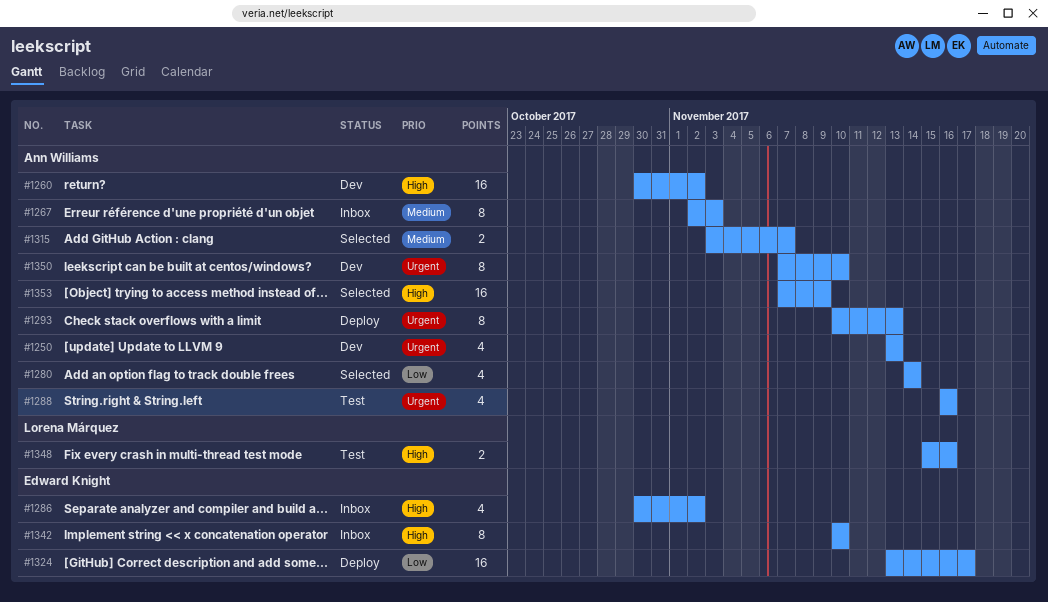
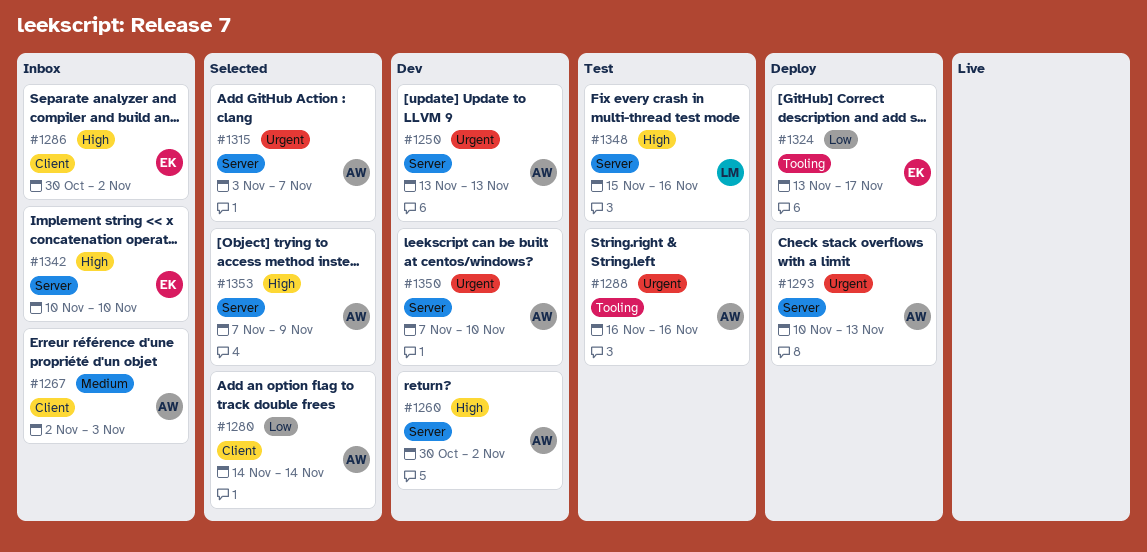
#1315, priority: Medium -> Urgent

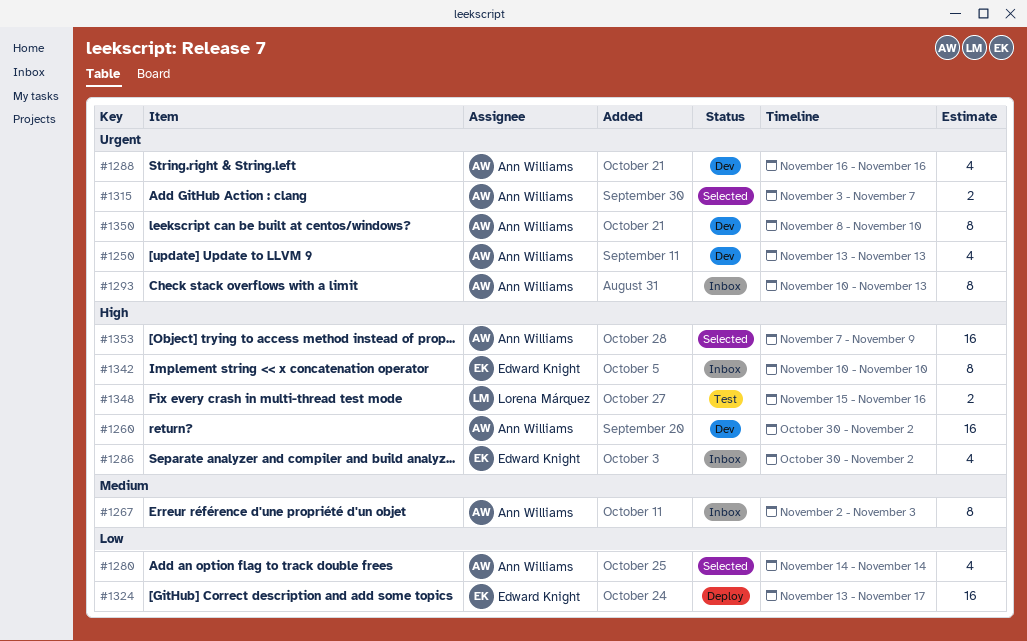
#1288, status: Test -> Dev
#1293, status: Deploy -> Inbox
#1350, start: Nov 7 -> Nov 8

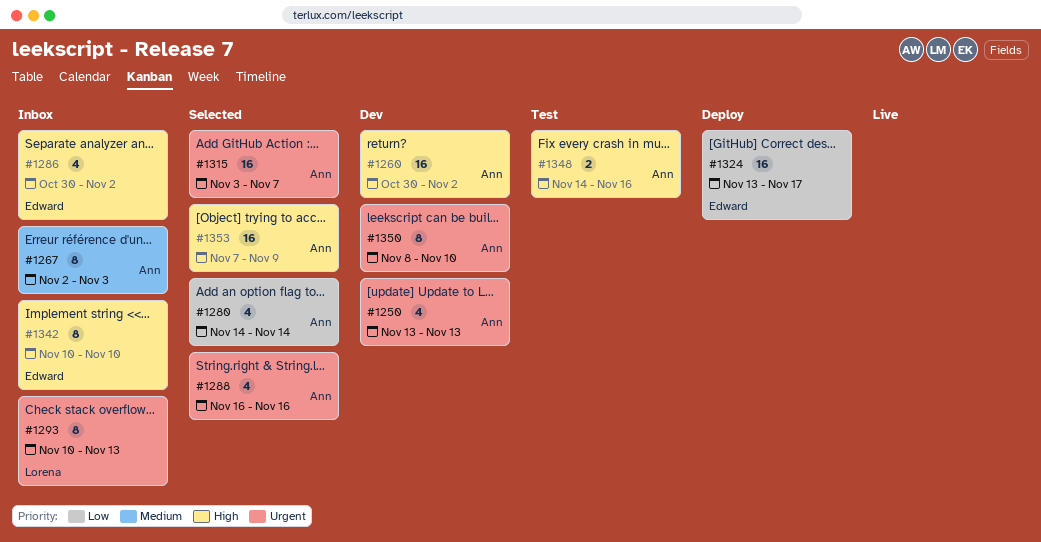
#1288, status: Dev -> Selected
#1293, owner: Ann Williams -> Lorena Márquez
#1315, estimate: 2 -> 16
#1348, owner: Lorena Márquez -> Ann Williams
#1348, start: Nov 15 -> Nov 14

